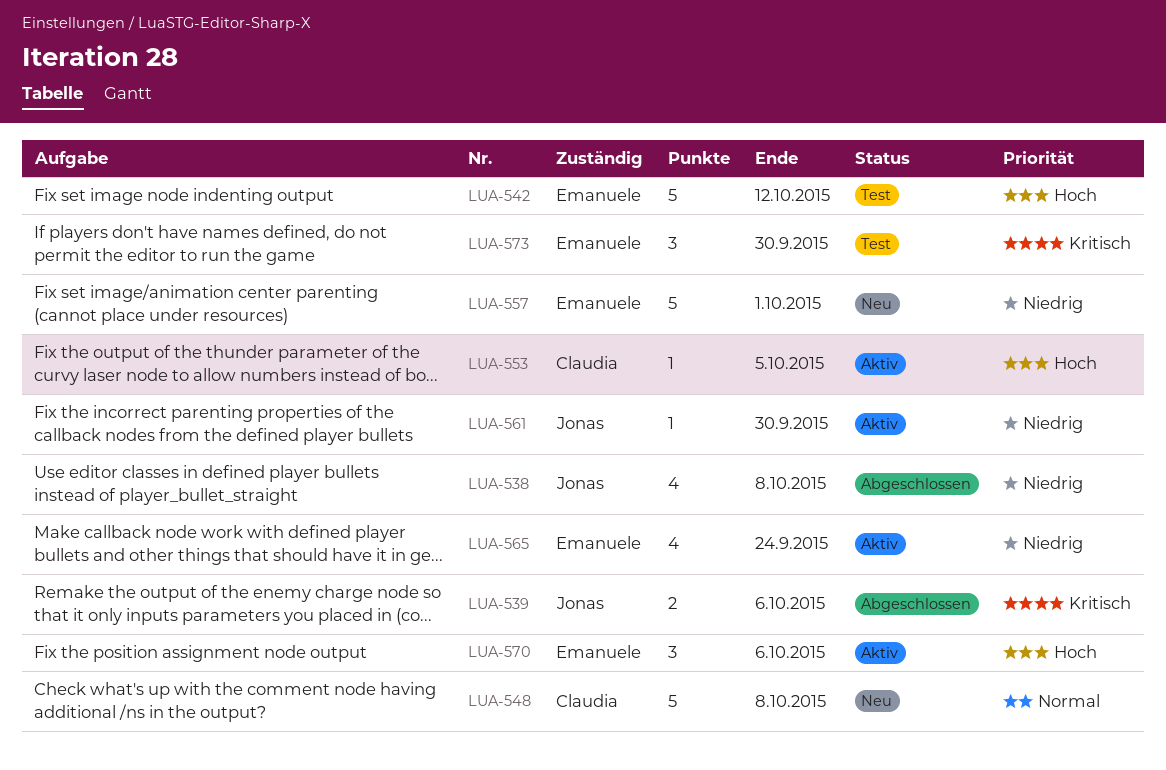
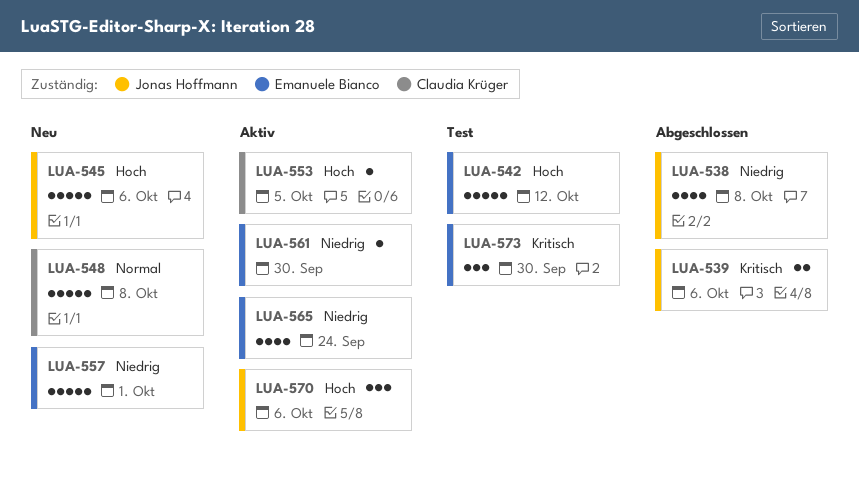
LUA-545: none -> present
LUA-561, owner: Jonas Hoffmann -> Emanuele Bianco
LUA-570, owner: Emanuele Bianco -> Jonas Hoffmann

